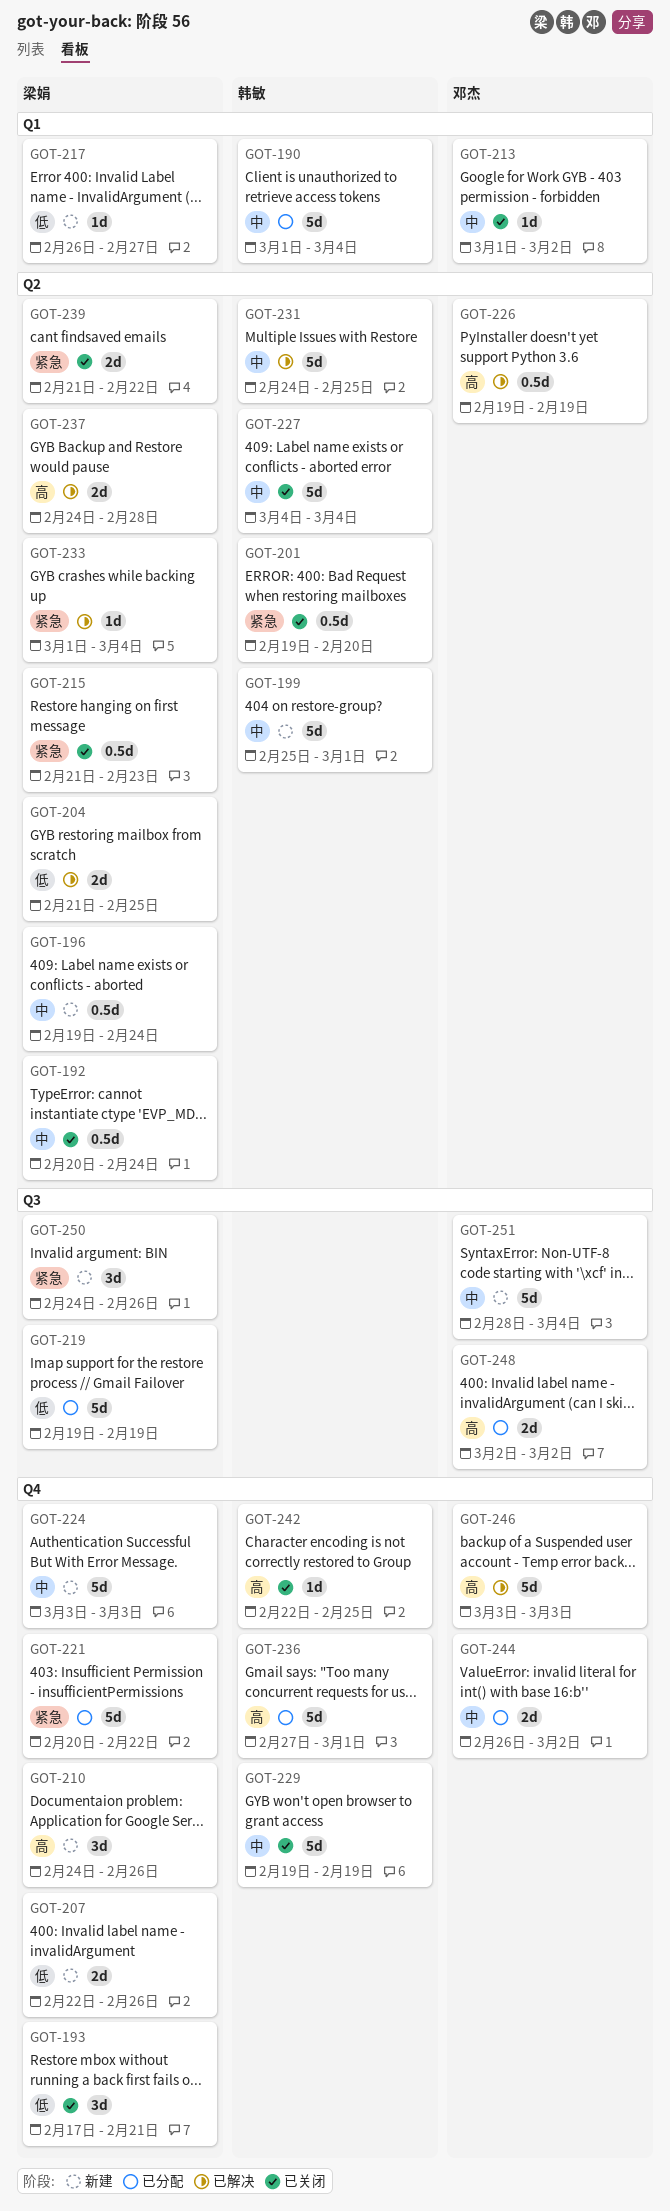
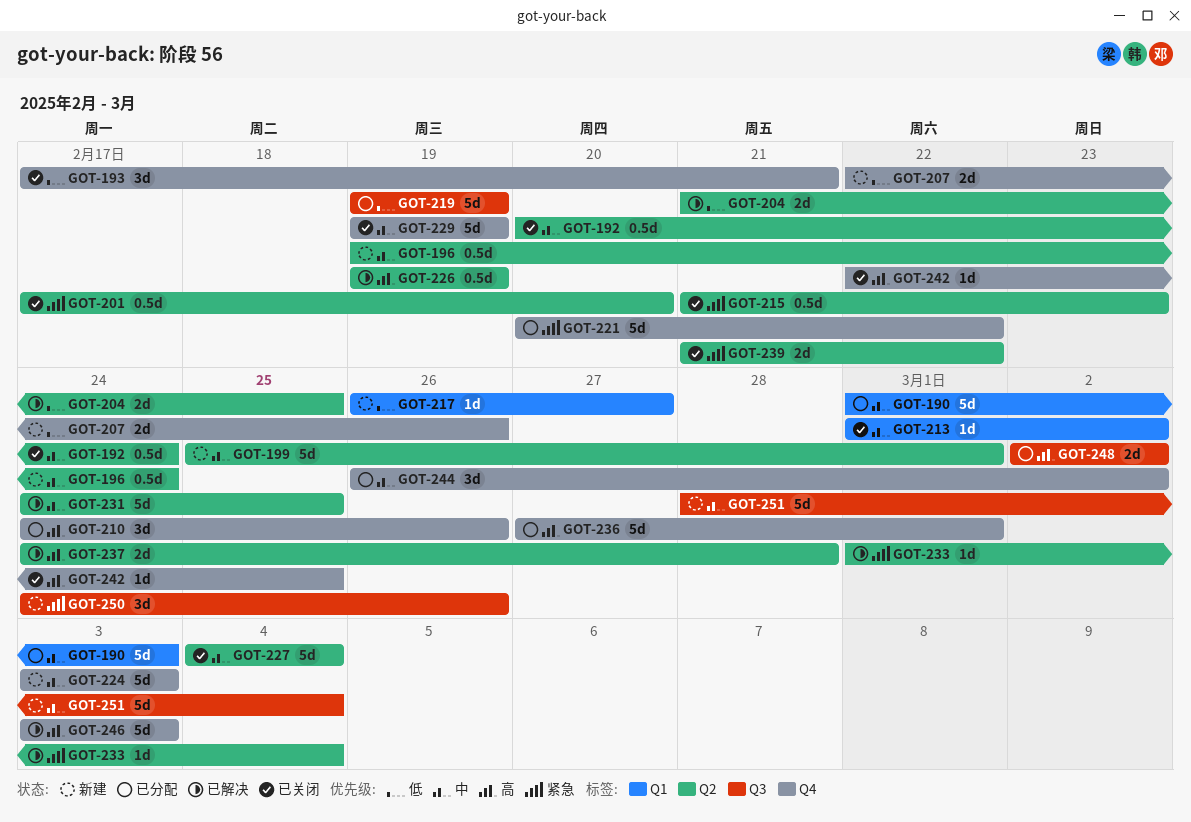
GOT-190, due: Mar 4 -> Mar 3
GOT-201, start: Feb 19 -> Feb 17
GOT-210, status: 新建 -> 已分配
GOT-244, estimate: 2d -> 3d

